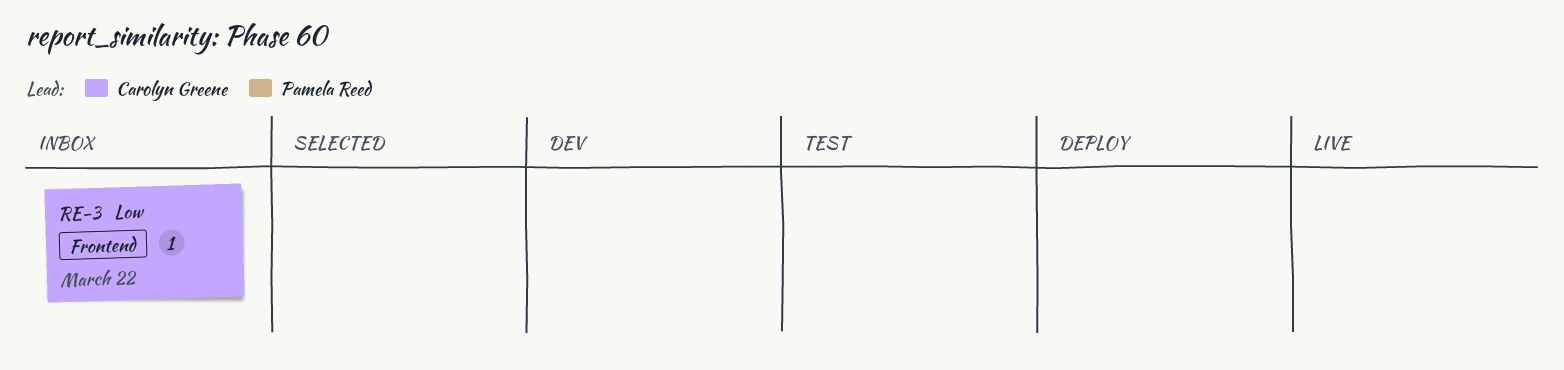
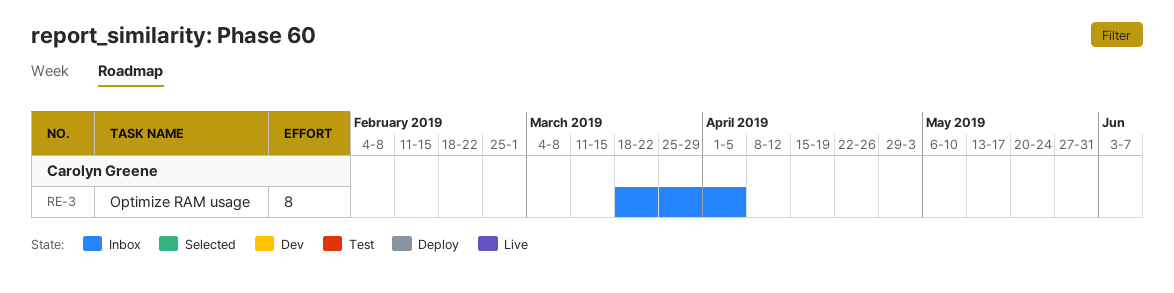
RE-3, estimate: 1 -> 8
RE-3, due: Mar 22 -> Apr 5

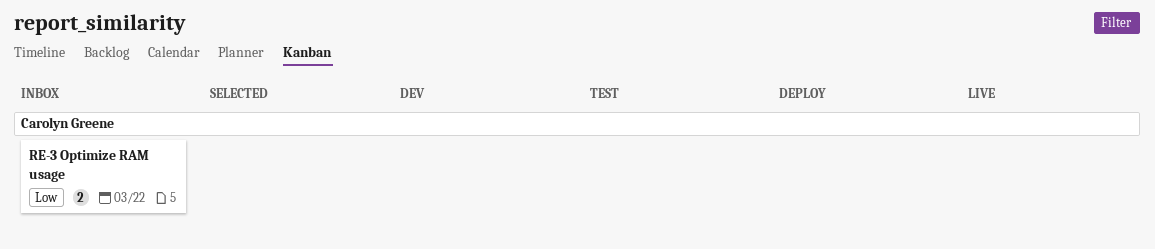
RE-3, estimate: 8 -> 2
RE-3, due: Apr 5 -> Mar 22

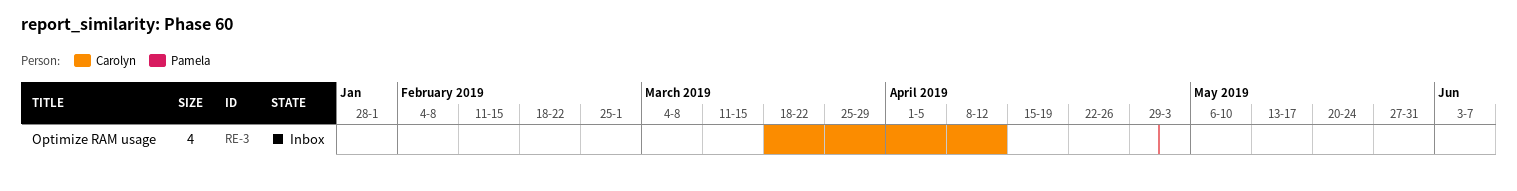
RE-3, estimate: 2 -> 4
RE-3, due: Mar 22 -> Apr 12

